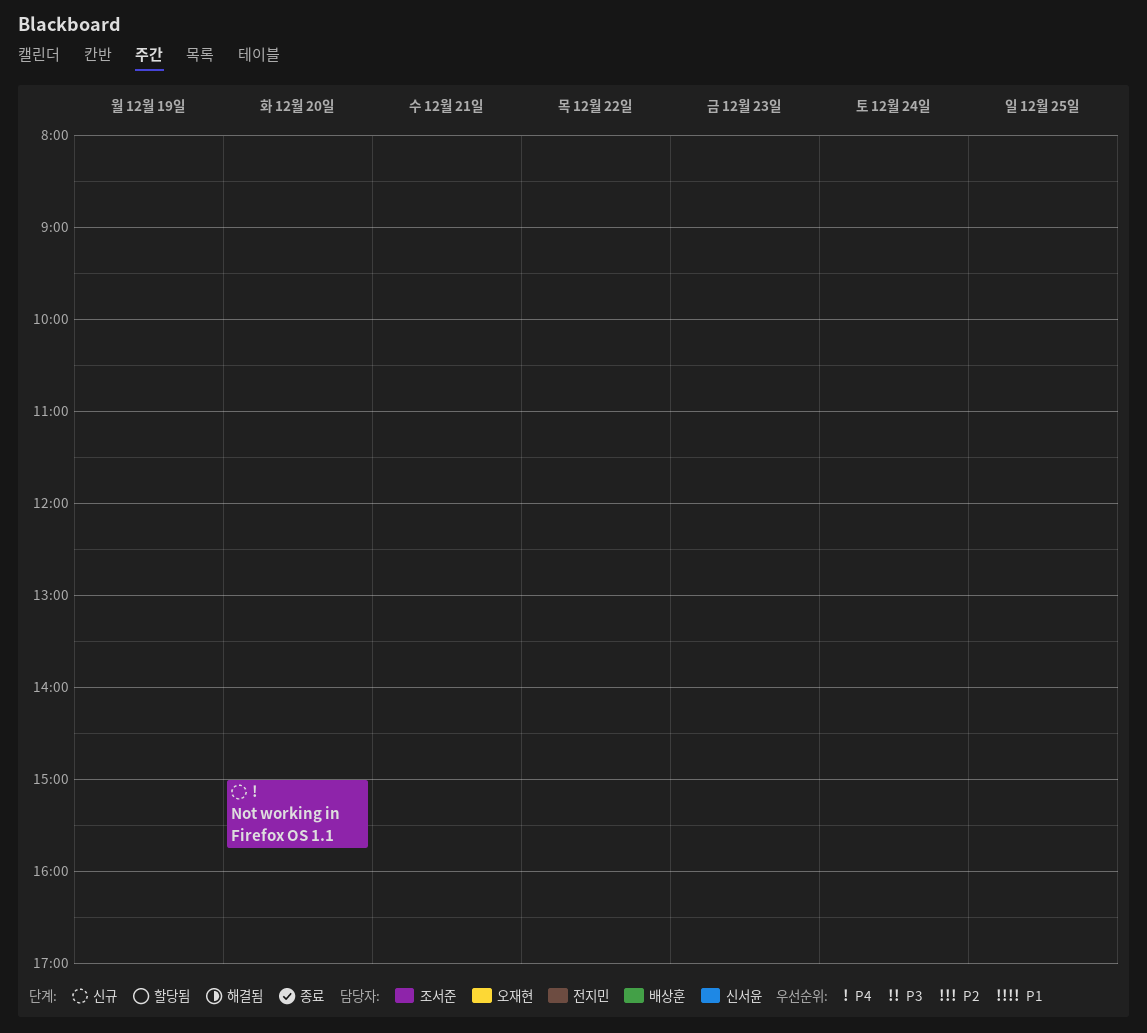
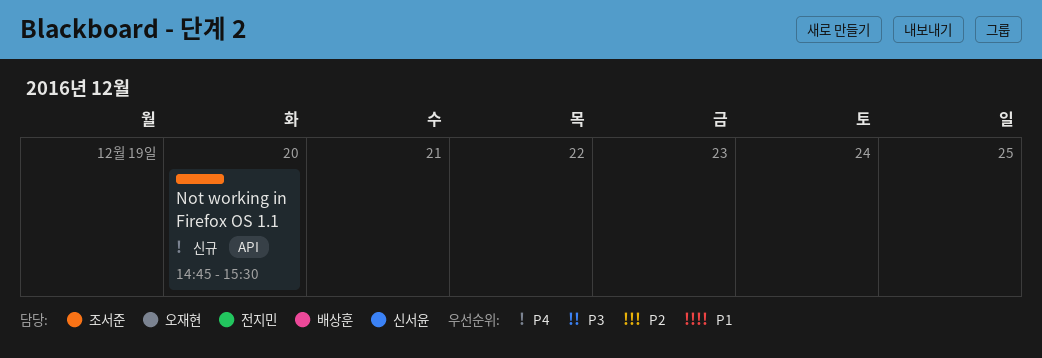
Not working in Firefox OS 1.1, begins: 15:00 -> 14:45
Not working in Firefox OS 1.1, ends: 15:45 -> 15:30

